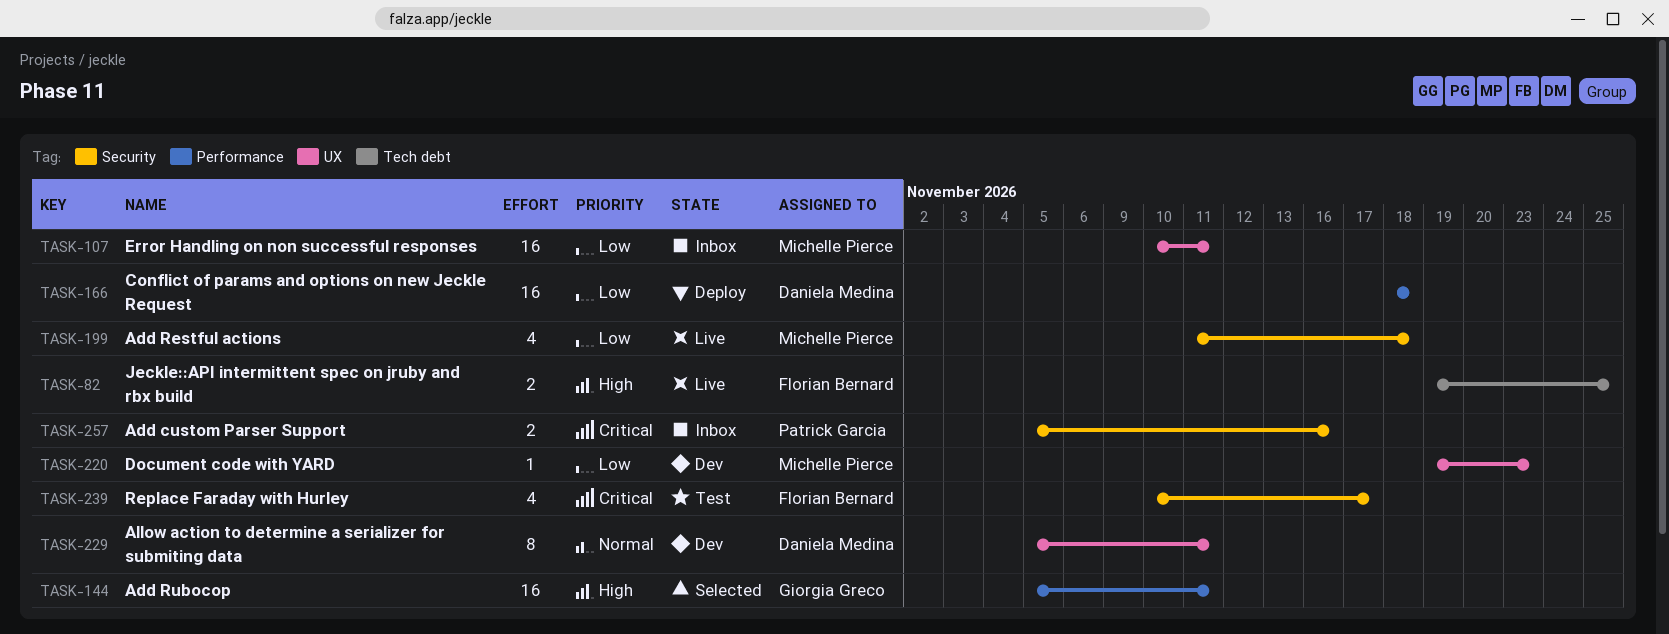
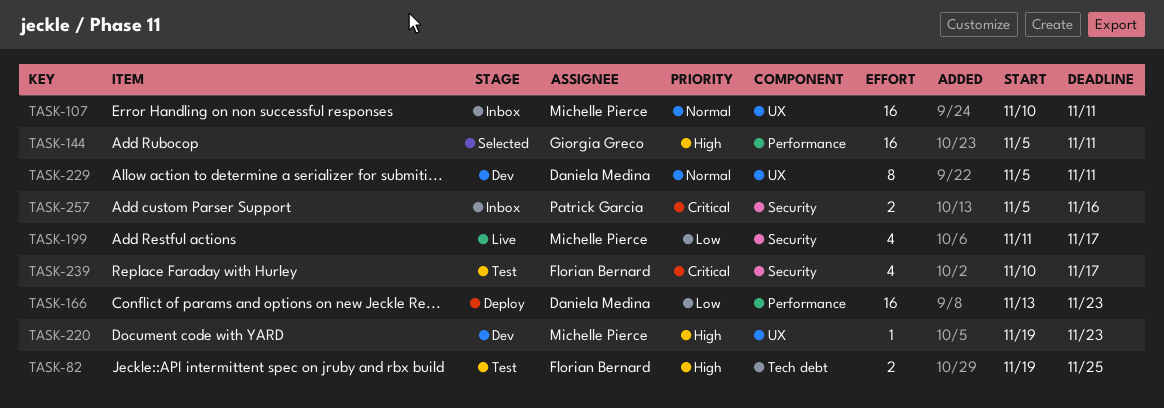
TASK-82, status: Live -> Test
TASK-107, priority: Low -> Normal
TASK-166, start: Nov 18 -> Nov 13
TASK-166, due: Nov 18 -> Nov 23
TASK-199, due: Nov 18 -> Nov 17
TASK-220, priority: Low -> High

